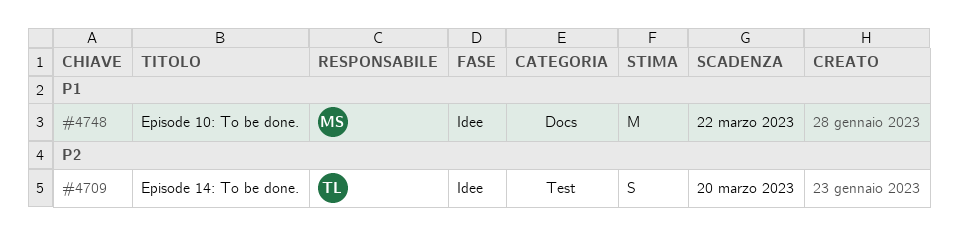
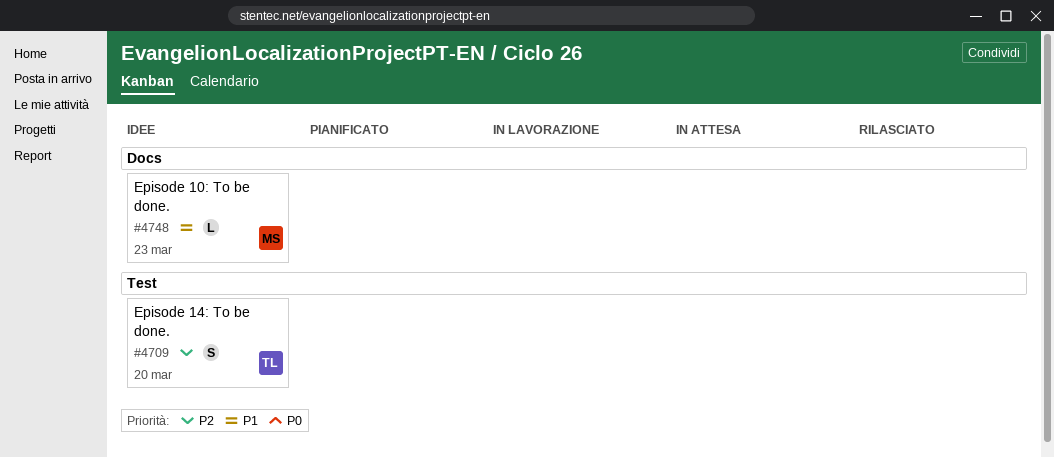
#4748, estimate: M -> L
#4748, due: Mar 22 -> Mar 23

